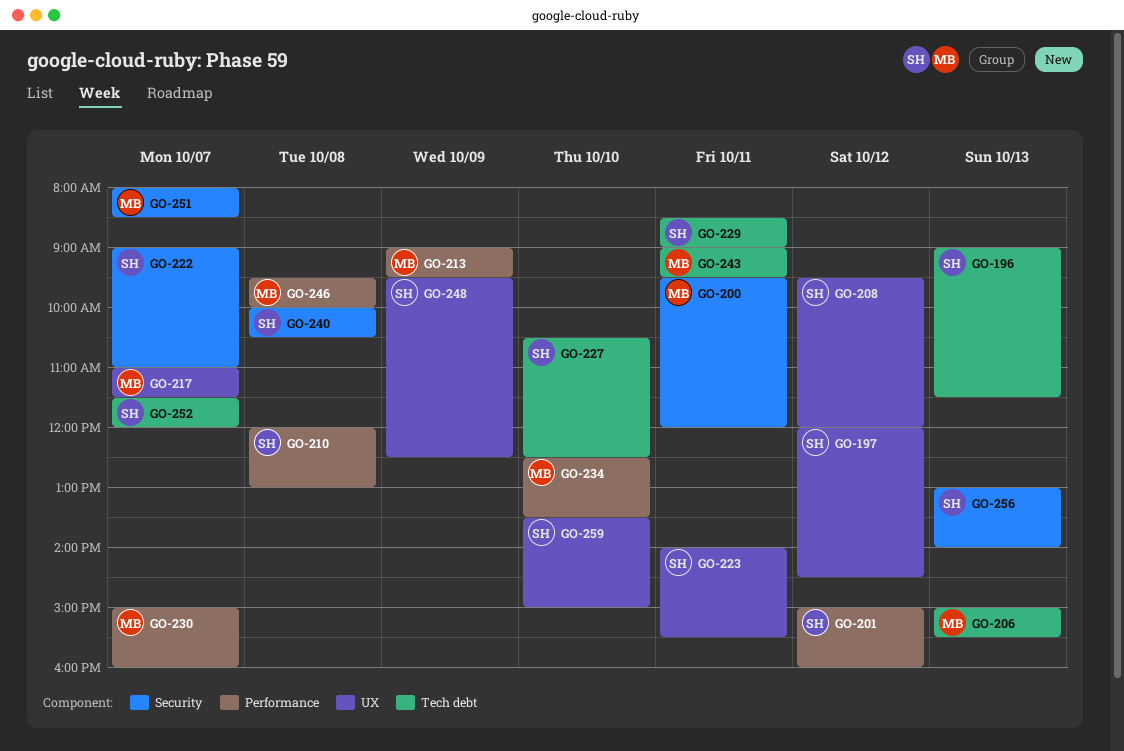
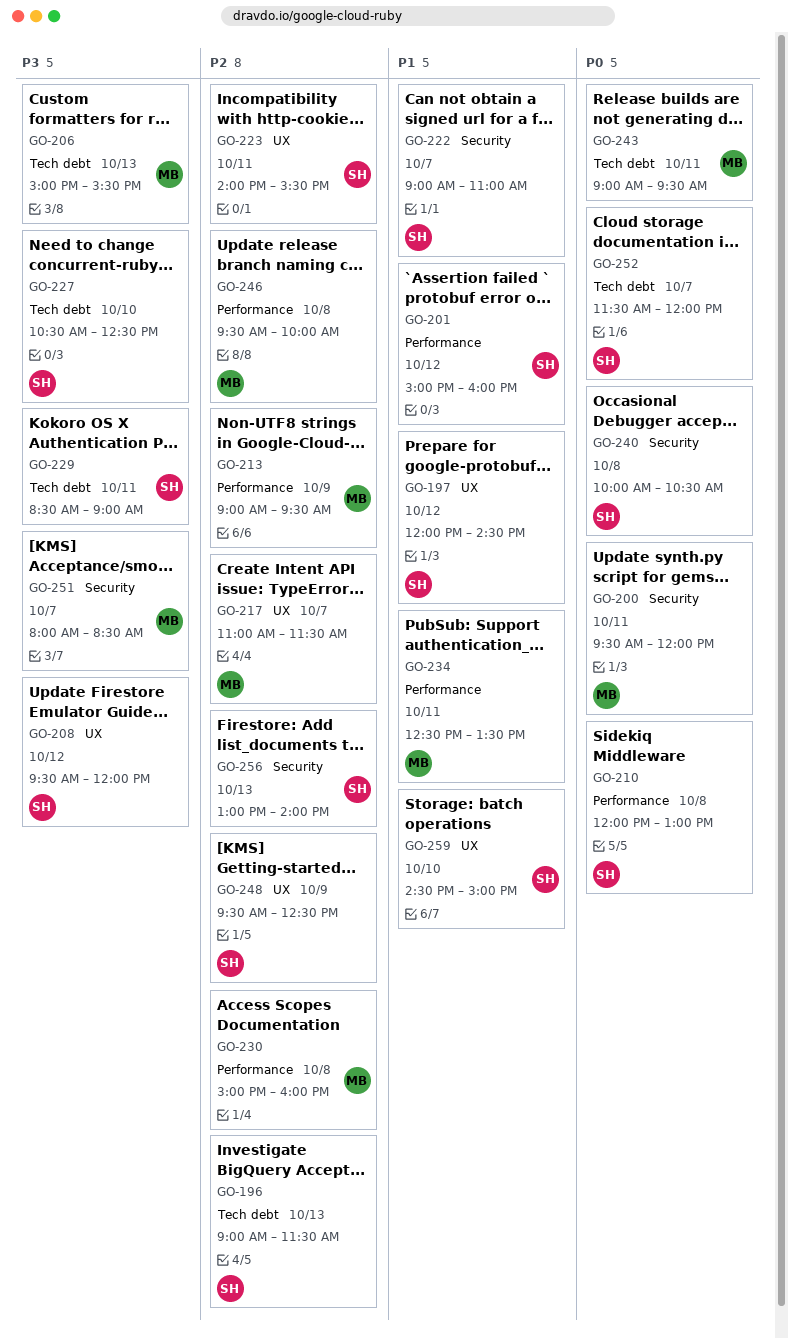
GO-230, day: Oct 7 -> Oct 8
GO-234, day: Oct 10 -> Oct 11
GO-259, begins: 13:30 -> 14:30

